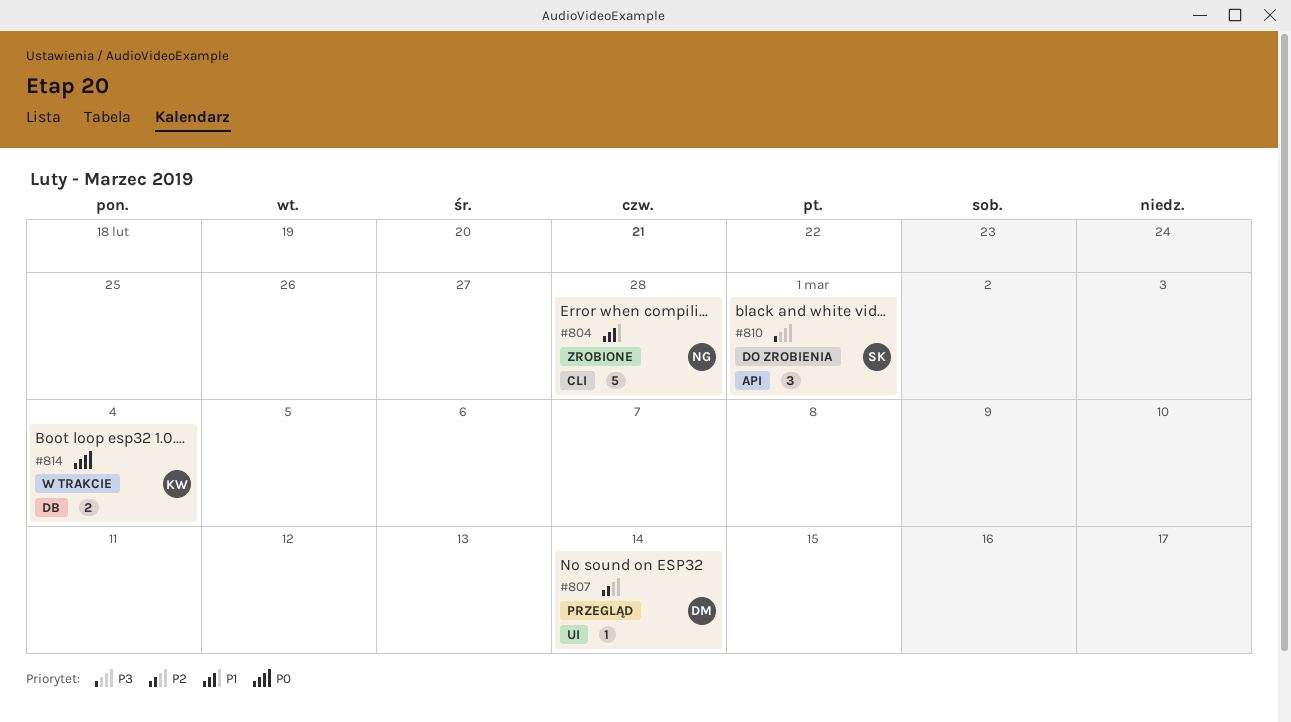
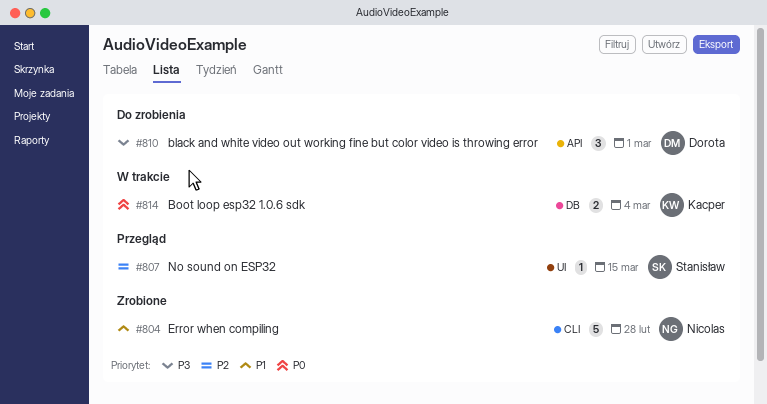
#807, owner: Dorota -> Stanisław
#807, due: Mar 14 -> Mar 15
#810, owner: Stanisław -> Dorota

